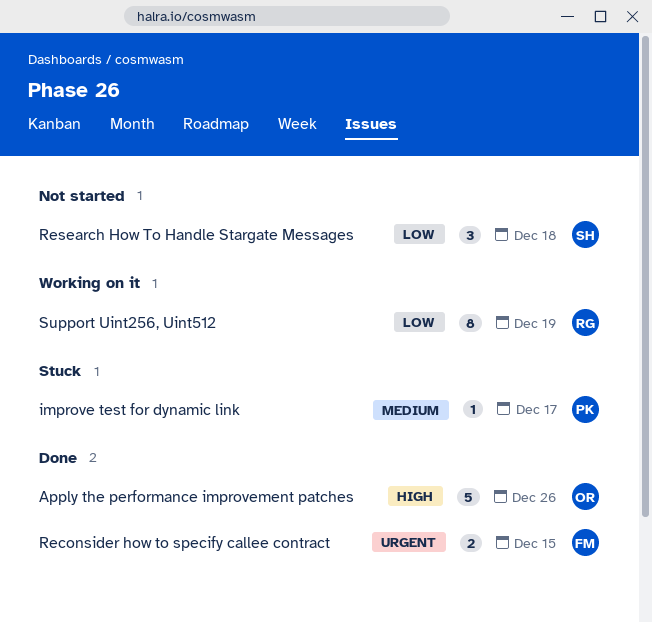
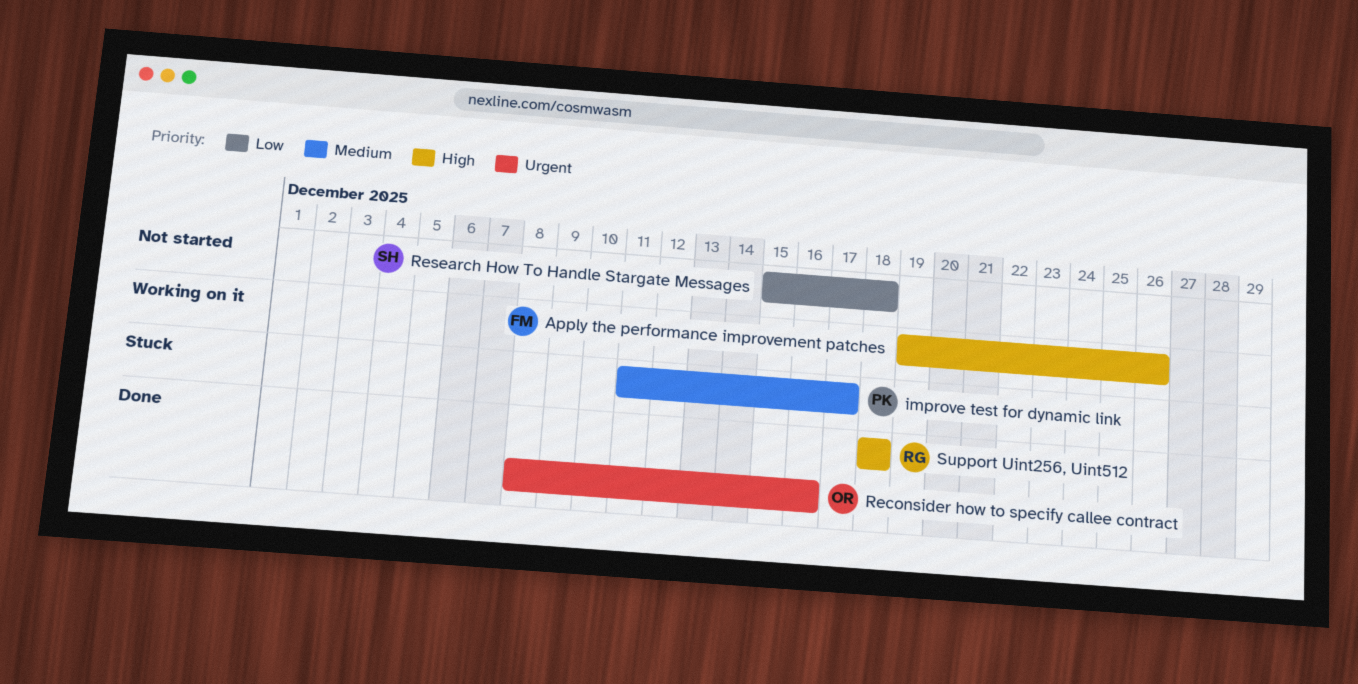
Apply the performance improvement patches, status: Done -> Working on it
Apply the performance improvement patches, owner: OR -> FM
Reconsider how to specify callee contract, owner: FM -> OR
Reconsider how to specify callee contract, due: Dec 15 -> Dec 16
Support Uint256, Uint512, status: Working on it -> Done
Support Uint256, Uint512, priority: Low -> High
Support Uint256, Uint512, due: Dec 19 -> Dec 18

